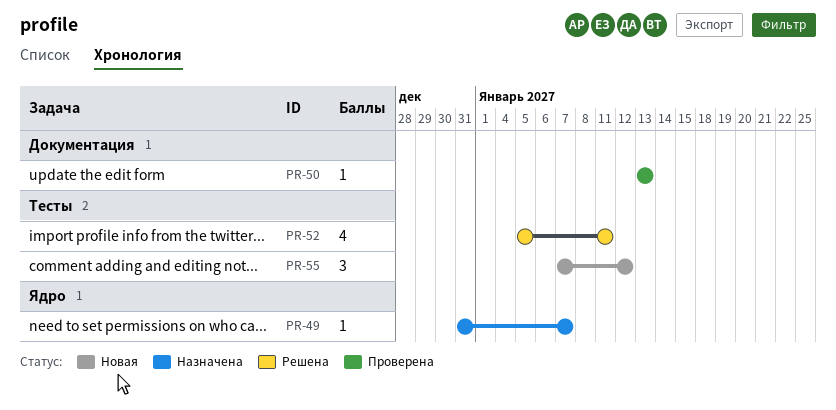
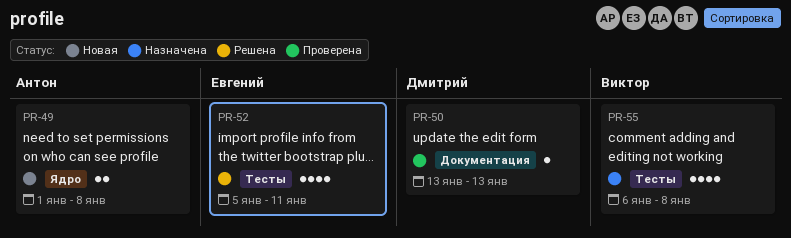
PR-49, status: Назначена -> Новая
PR-49, estimate: 1 -> 2
PR-49, start: Dec 31 -> Jan 1
PR-49, due: Jan 7 -> Jan 8
PR-55, status: Новая -> Назначена
PR-55, estimate: 3 -> 4
PR-55, start: Jan 7 -> Jan 6
PR-55, due: Jan 12 -> Jan 8

